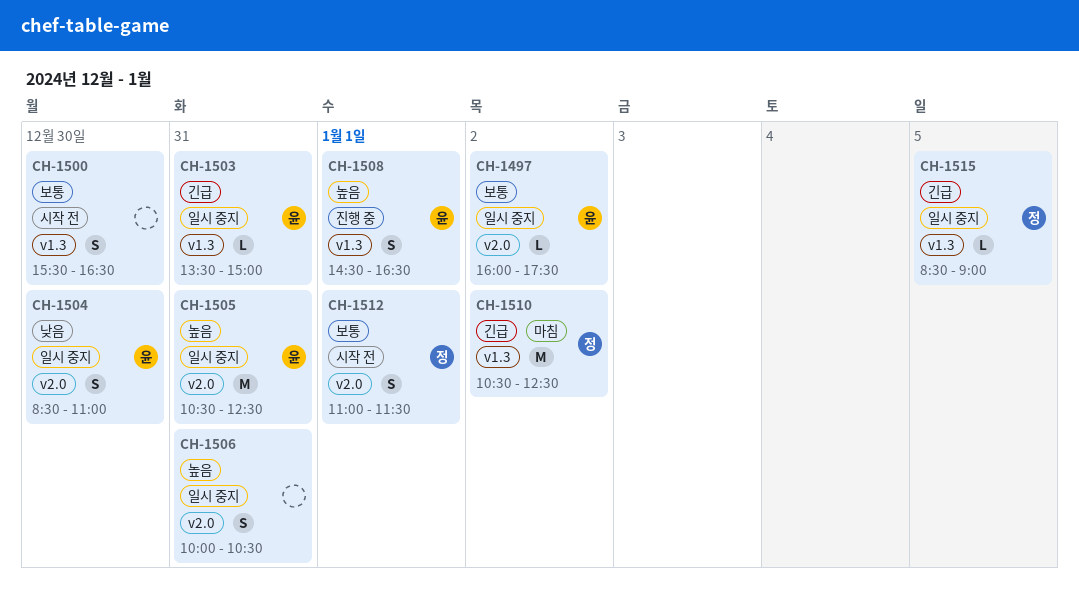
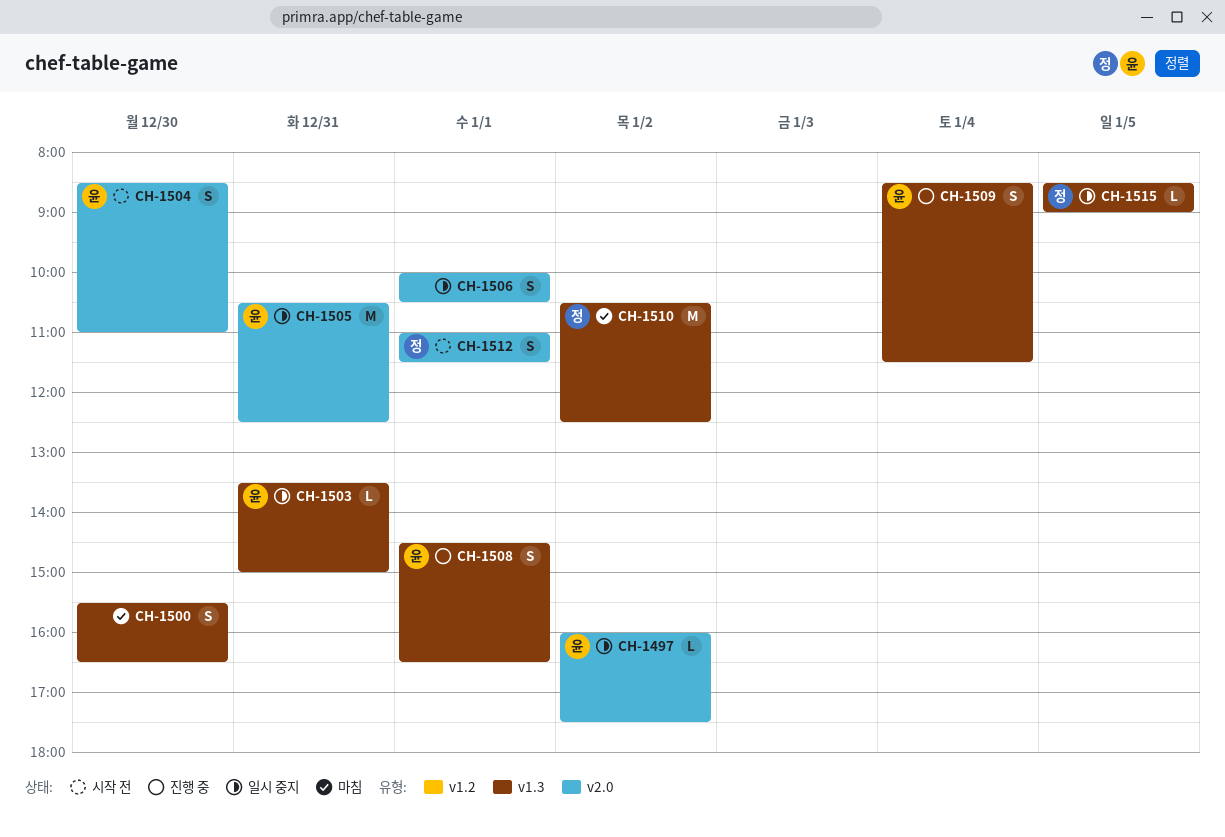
CH-1500, status: 시작 전 -> 마침
CH-1504, status: 일시 중지 -> 시작 전
CH-1506, day: Dec 31 -> Jan 1
CH-1509: none -> present

